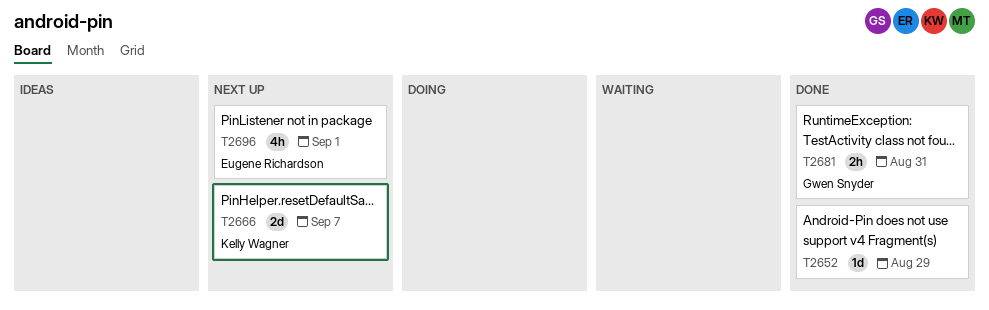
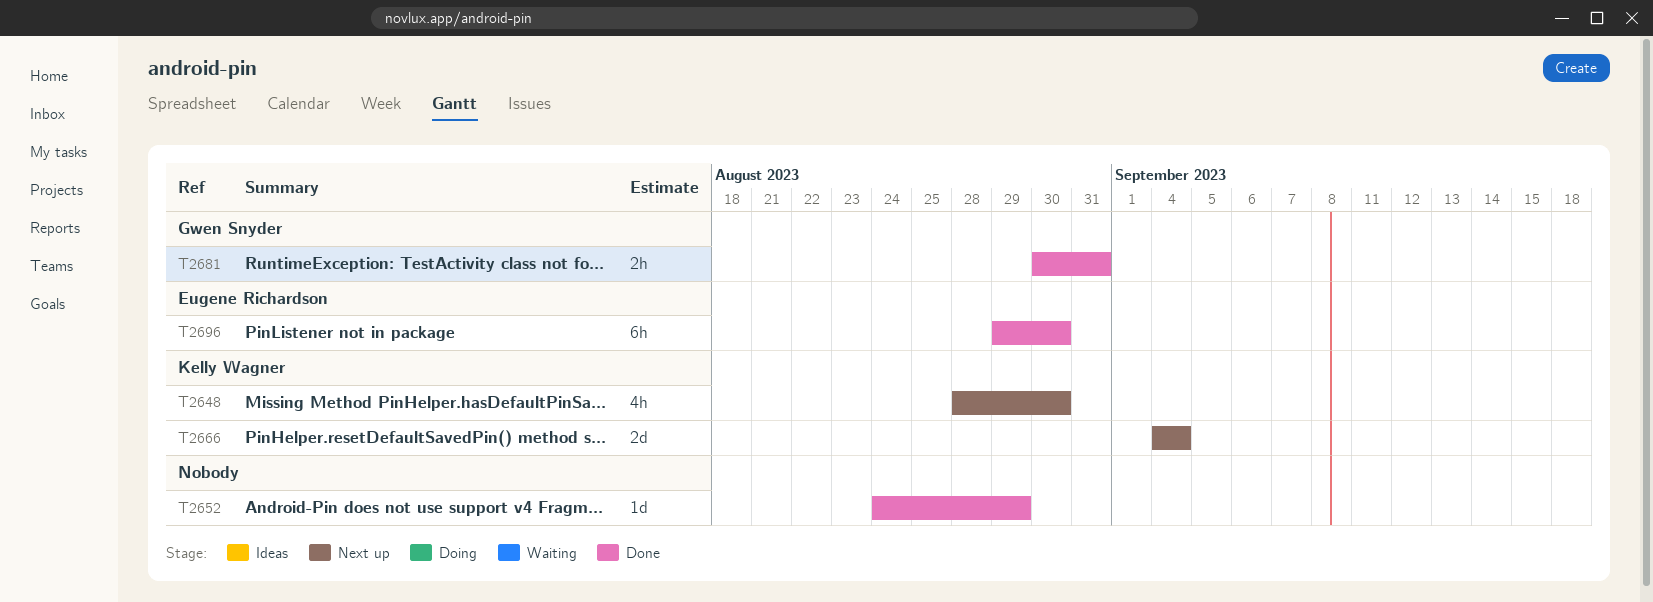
T2648: none -> present
T2666, due: Sep 7 -> Sep 4
T2696, status: Next up -> Done
T2696, estimate: 4h -> 6h
T2696, due: Sep 1 -> Aug 30

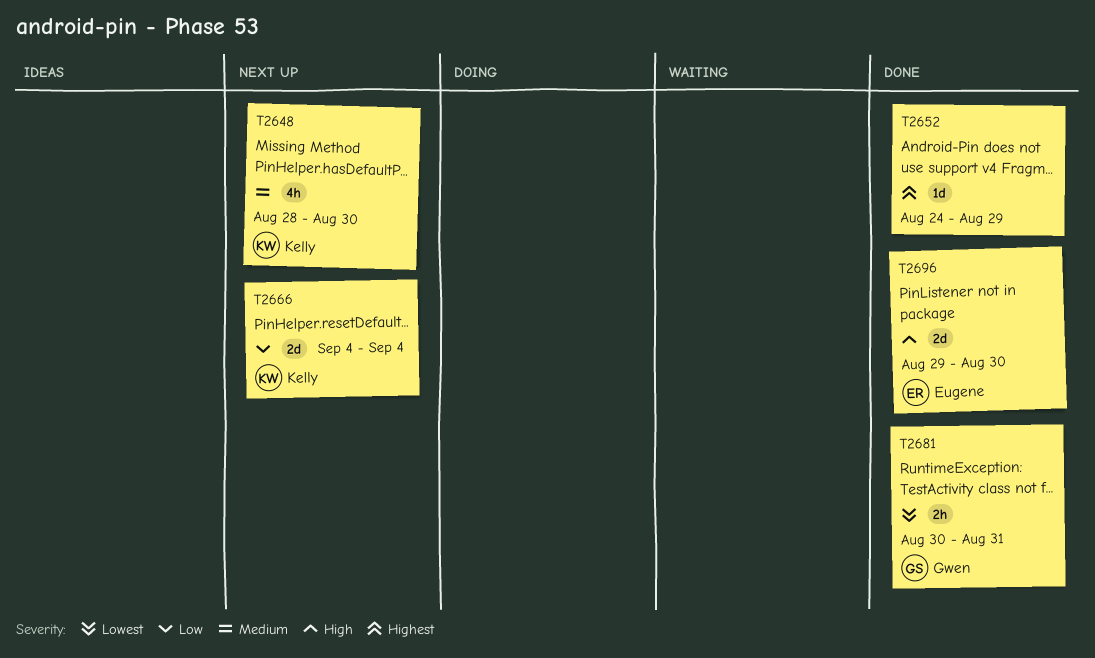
T2696, estimate: 6h -> 2d

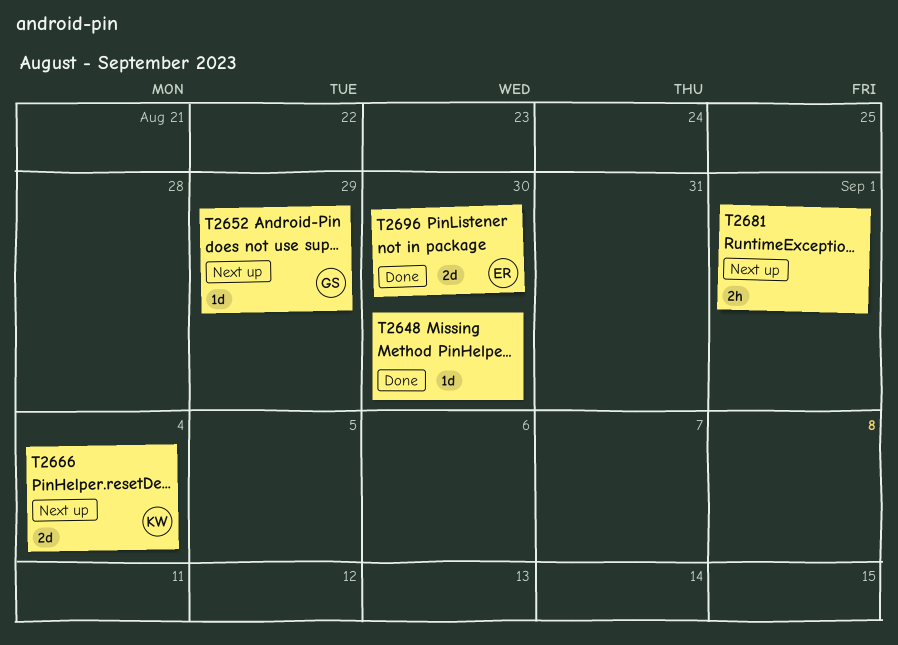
T2648, status: Next up -> Done
T2648, owner: Kelly -> none
T2648, estimate: 4h -> 1d
T2652, status: Done -> Next up
T2652, owner: none -> Gwen
T2681, status: Done -> Next up
T2681, owner: Gwen -> none
T2681, due: Aug 31 -> Sep 1

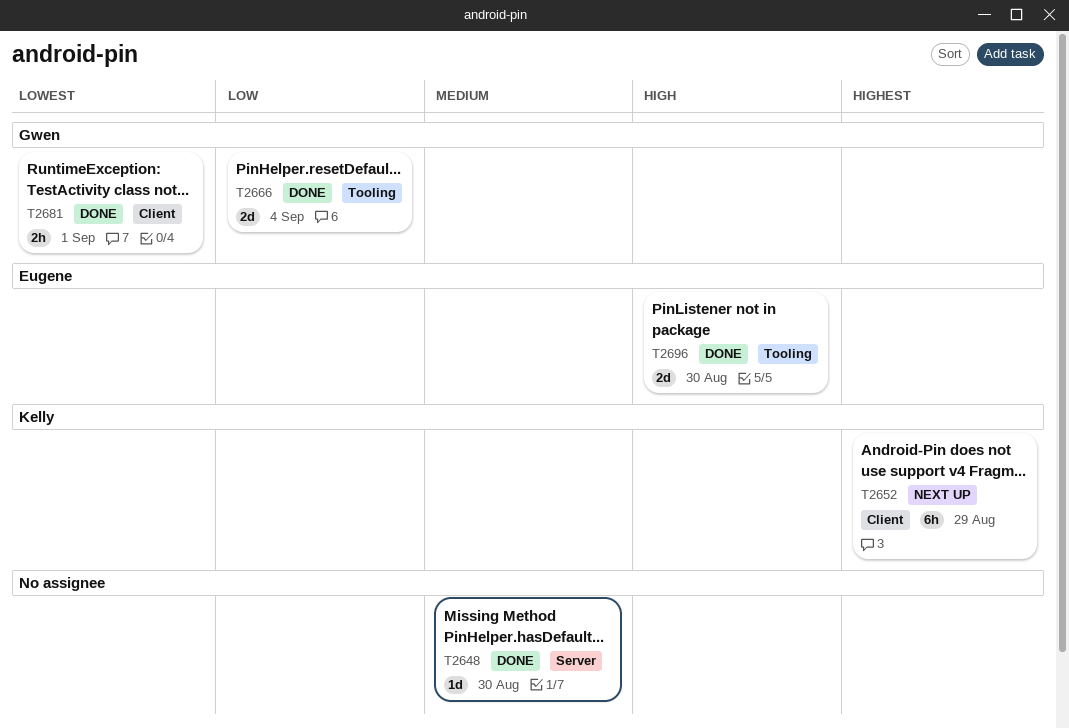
T2652, owner: Gwen -> Kelly
T2652, estimate: 1d -> 6h
T2666, status: Next up -> Done
T2666, owner: Kelly -> Gwen
T2681, status: Next up -> Done
T2681, owner: none -> Gwen

